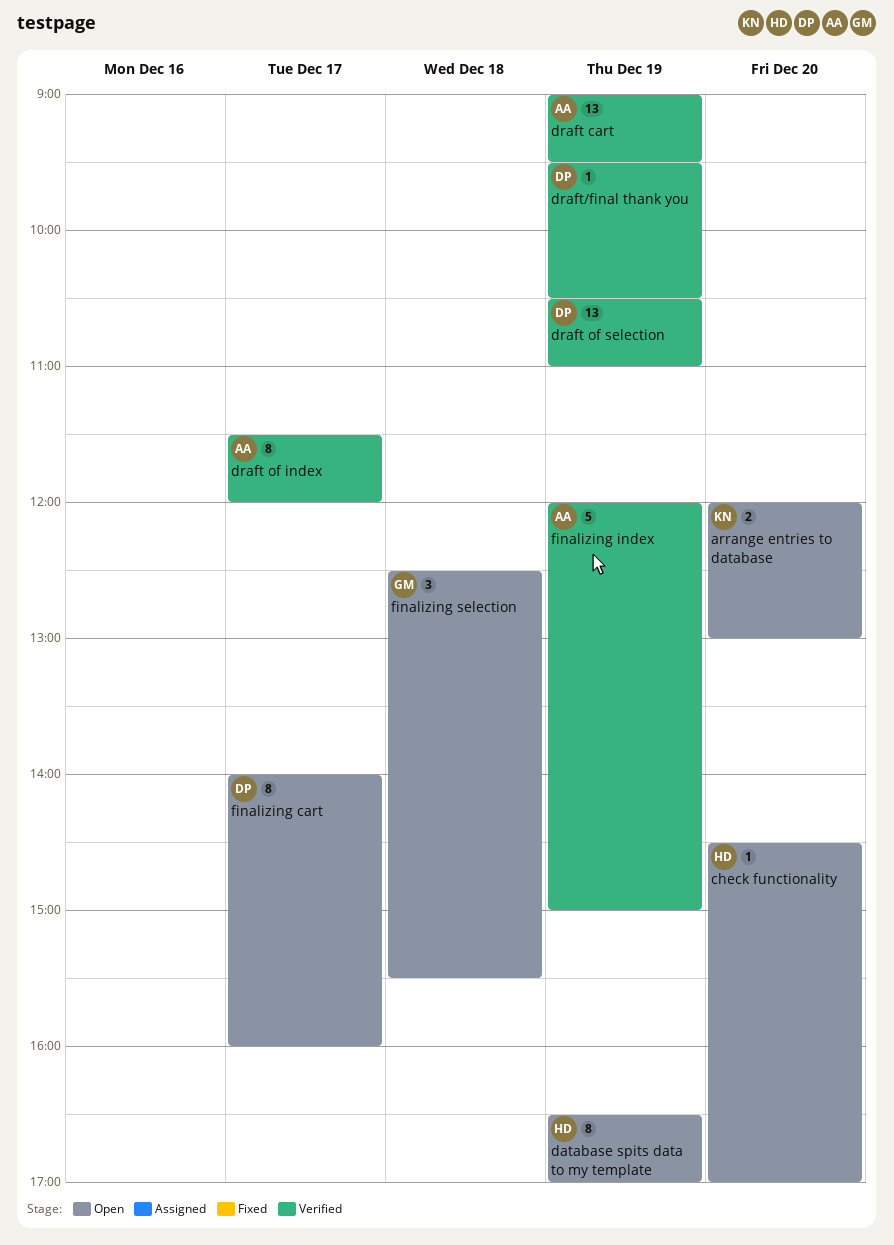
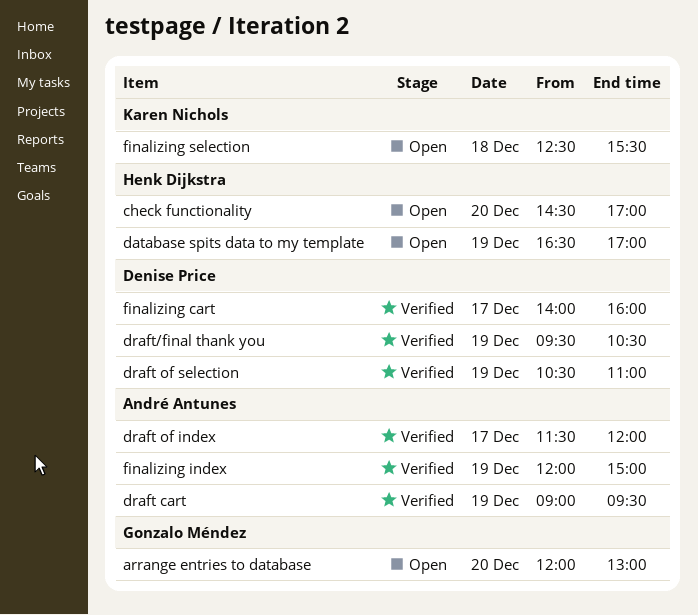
arrange entries to database, owner: Karen Nichols -> Gonzalo Méndez
finalizing cart, status: Open -> Verified
finalizing selection, owner: Gonzalo Méndez -> Karen Nichols

